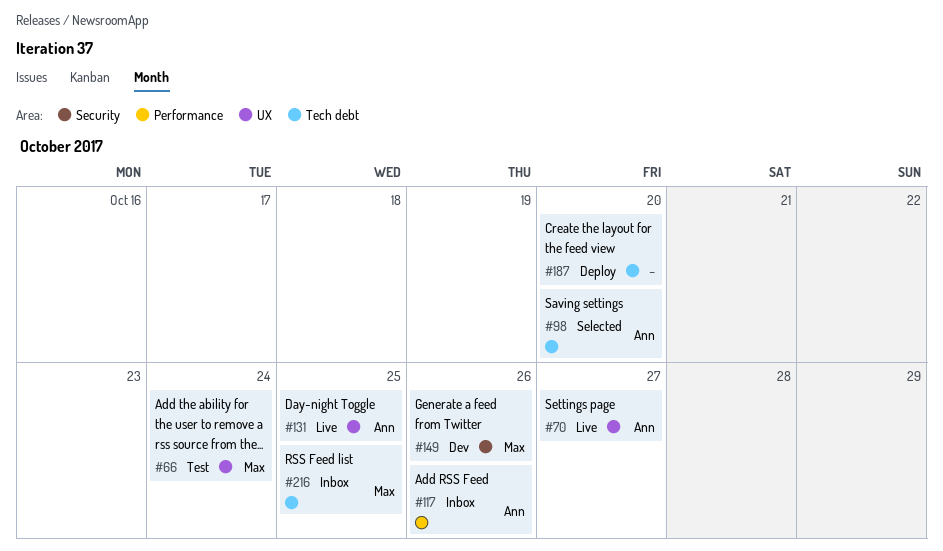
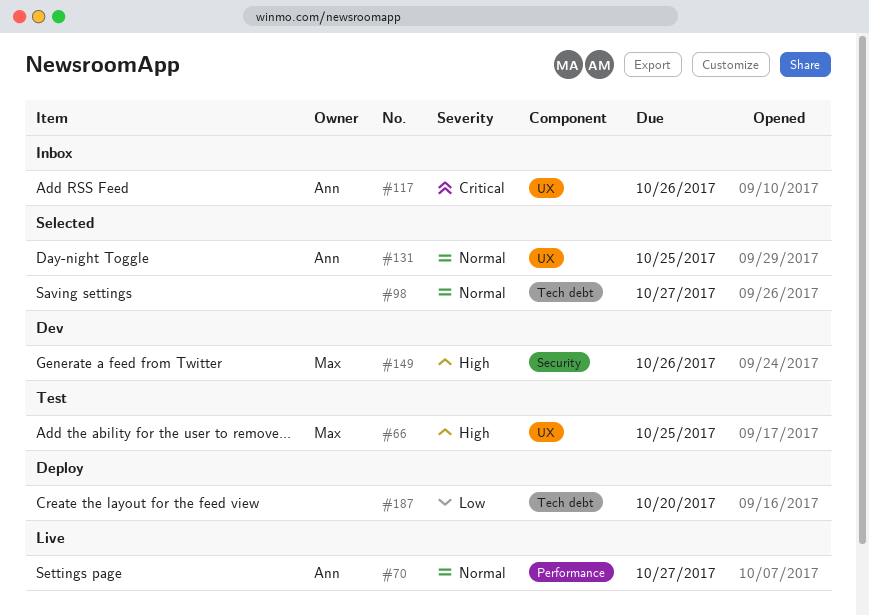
#66, due: Oct 24 -> Oct 25
#70, label: UX -> Performance
#98, owner: Ann -> none
#98, due: Oct 20 -> Oct 27
#117, label: Performance -> UX
#131, status: Live -> Selected
#216: present -> none

